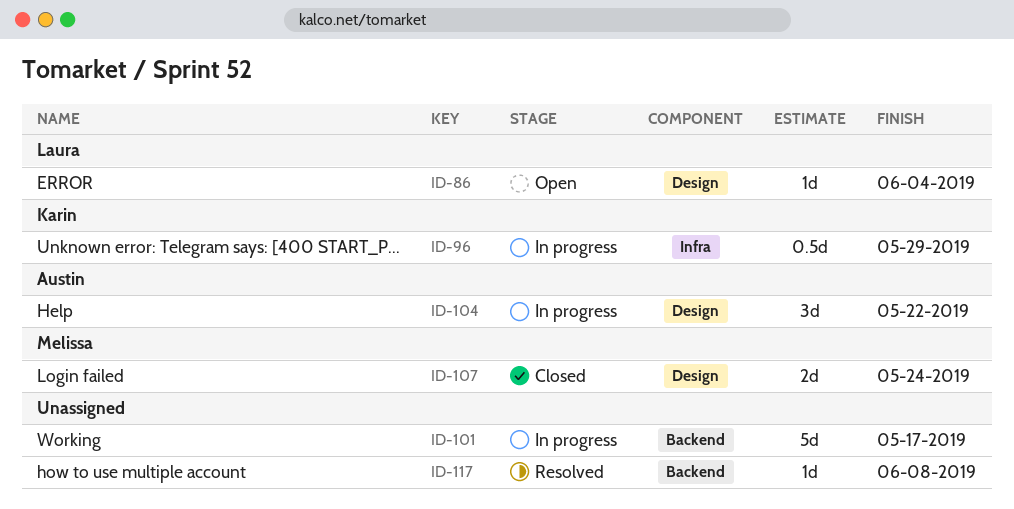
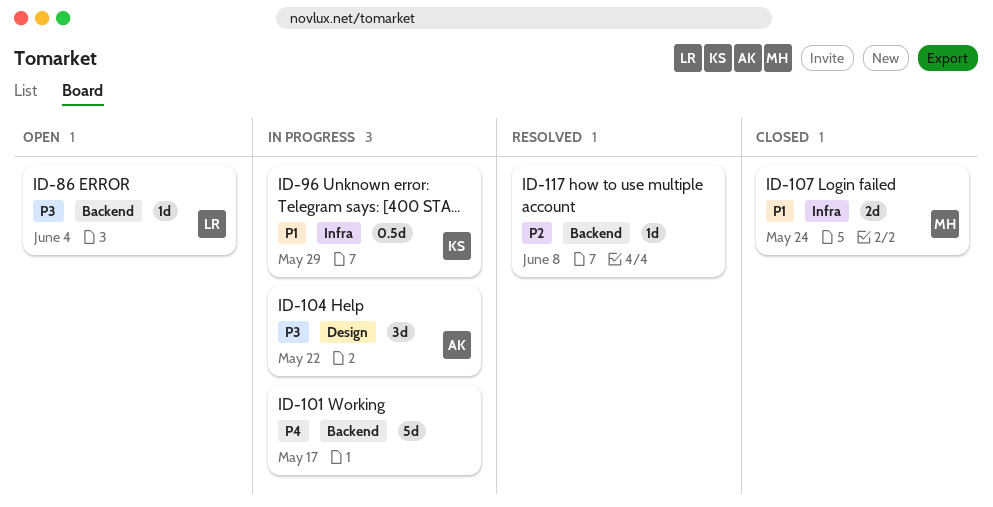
ID-86, label: Design -> Backend
ID-107, label: Design -> Infra

